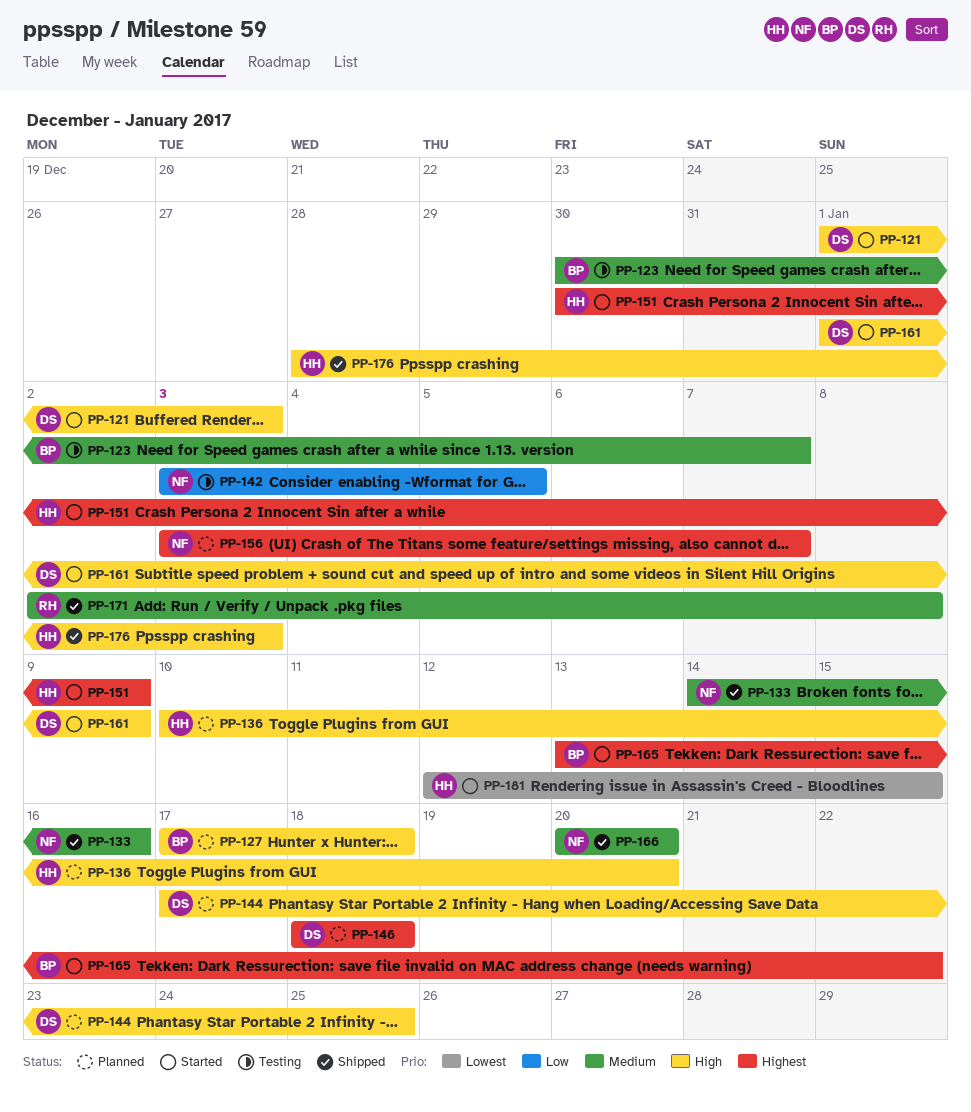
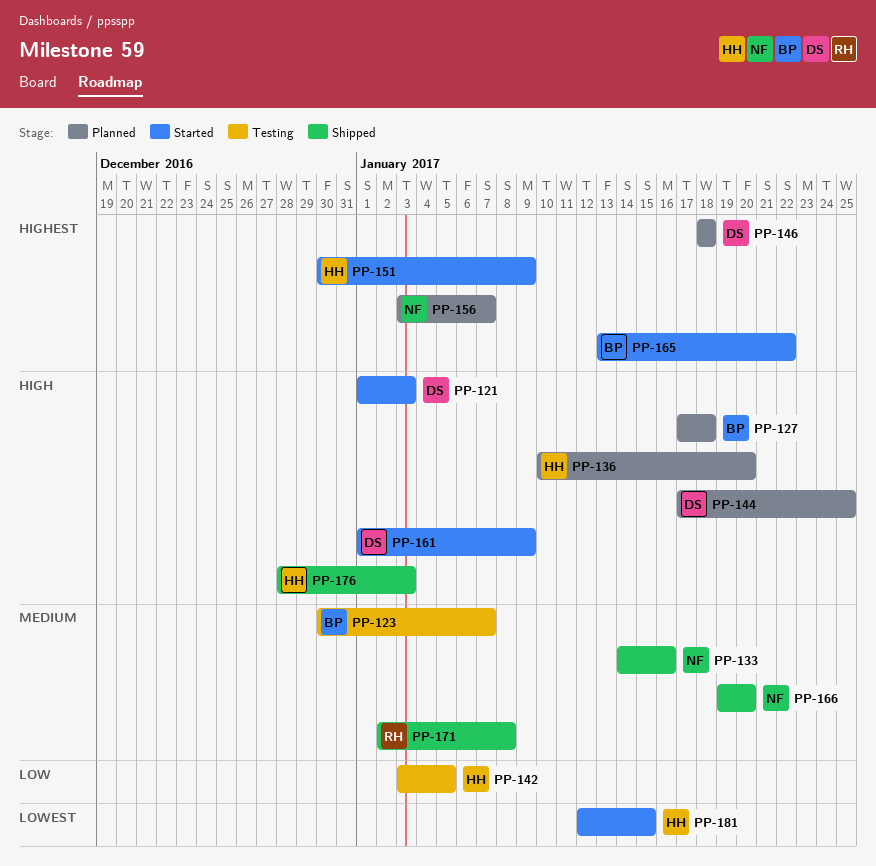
PP-142, owner: NF -> HH
PP-166, start: Jan 20 -> Jan 19

